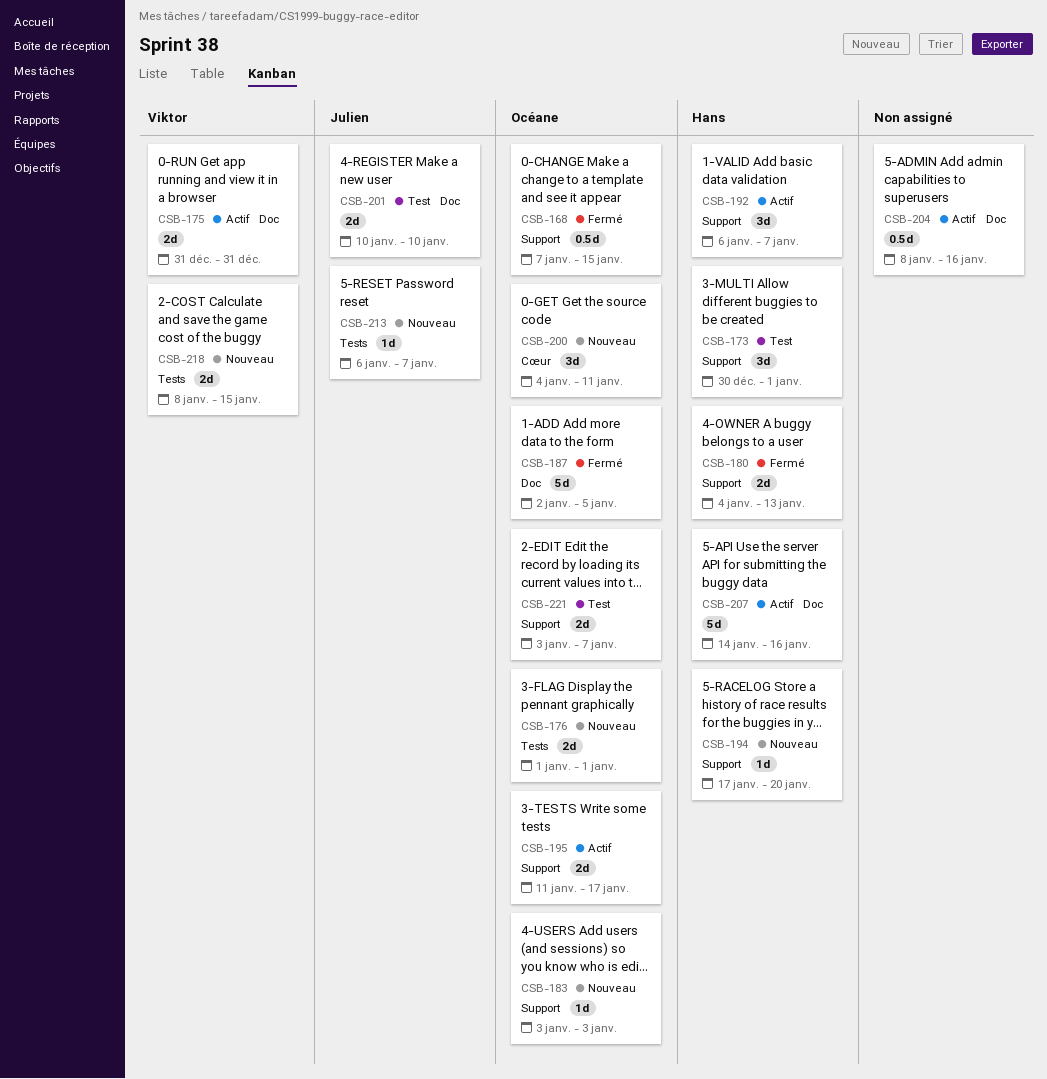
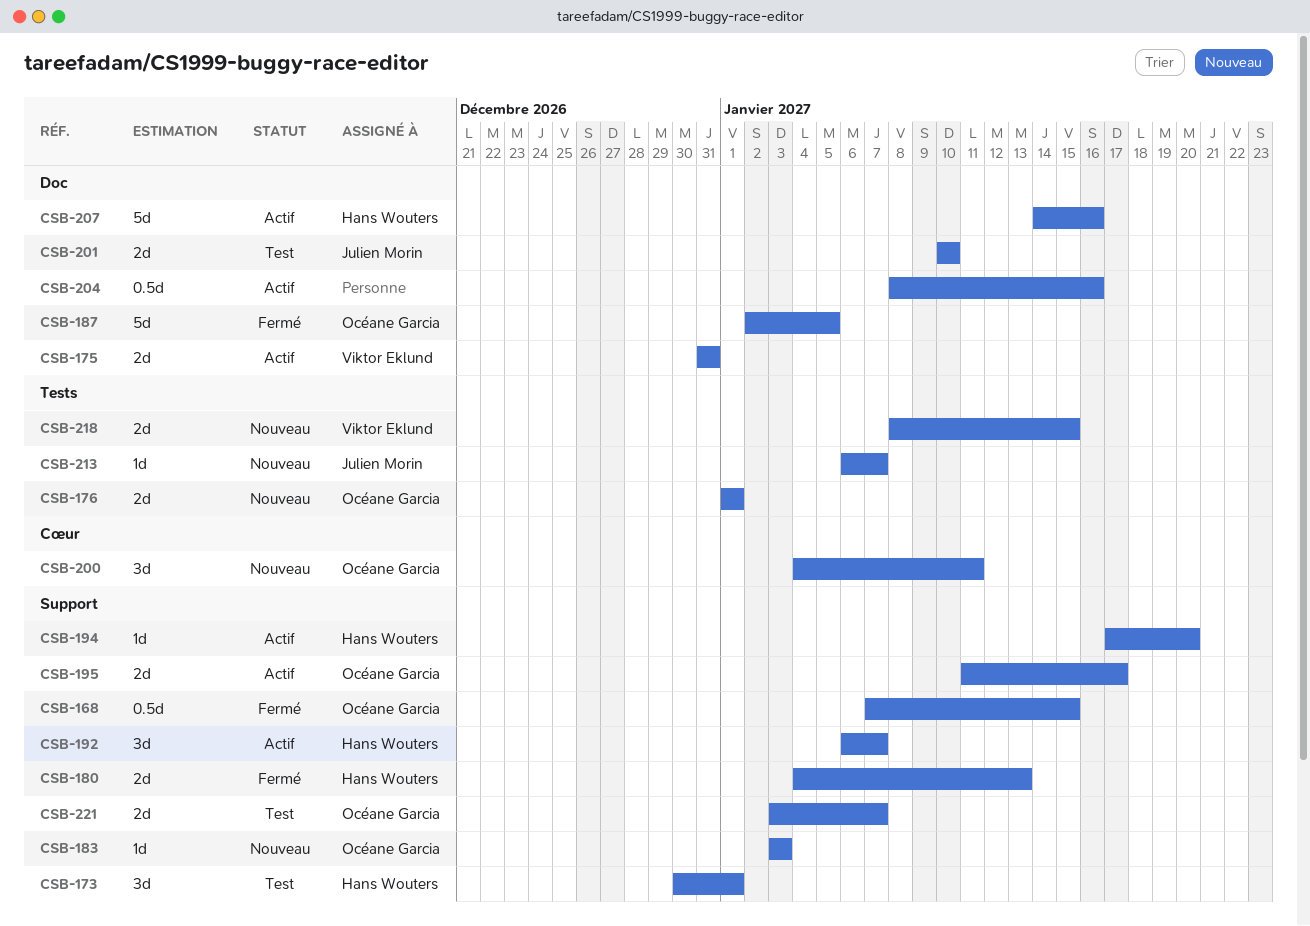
CSB-194, status: Nouveau -> Actif

